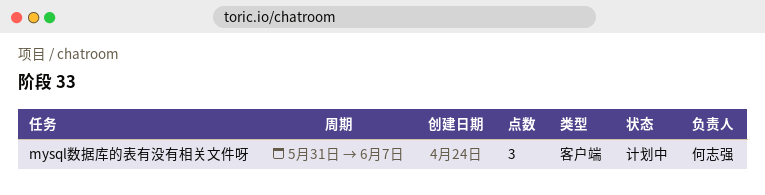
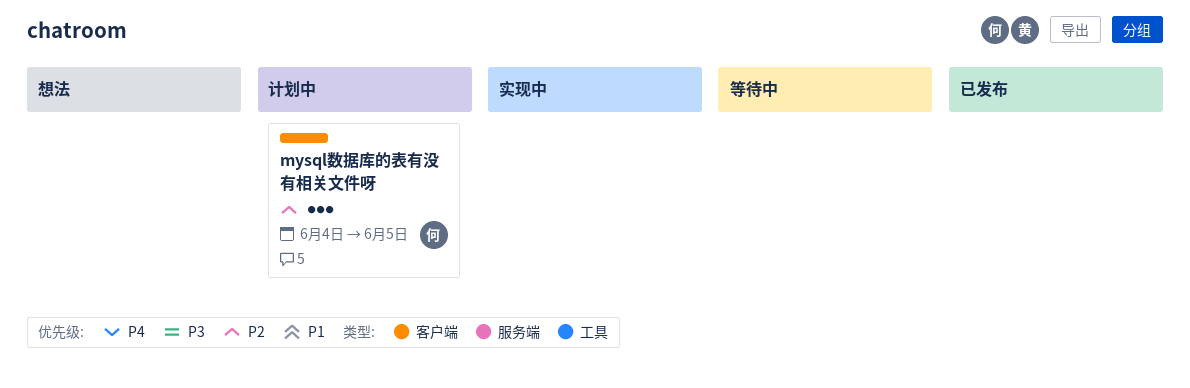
mysql数据库的表有没有相关文件呀, start: May 31 -> Jun 4
mysql数据库的表有没有相关文件呀, due: Jun 7 -> Jun 5

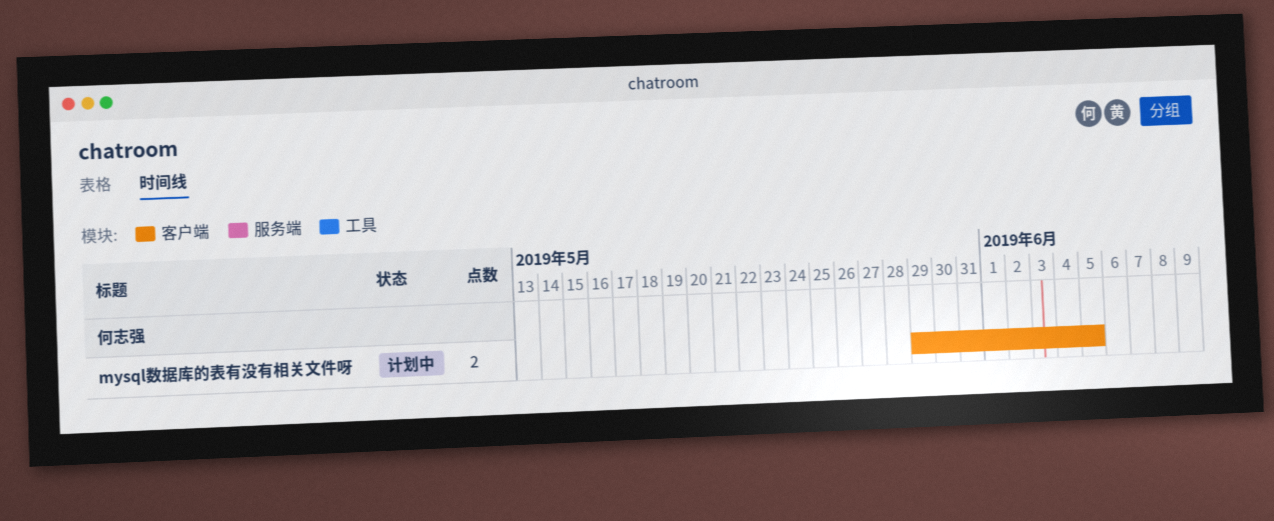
mysql数据库的表有没有相关文件呀, estimate: 3 -> 2
mysql数据库的表有没有相关文件呀, start: Jun 4 -> May 29

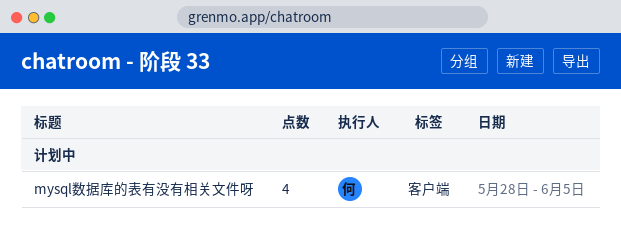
mysql数据库的表有没有相关文件呀, estimate: 2 -> 4
mysql数据库的表有没有相关文件呀, start: May 29 -> May 28

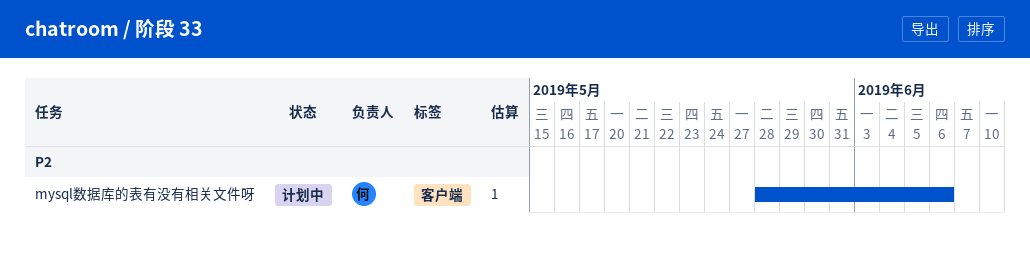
mysql数据库的表有没有相关文件呀, estimate: 4 -> 1
mysql数据库的表有没有相关文件呀, due: Jun 5 -> Jun 6

